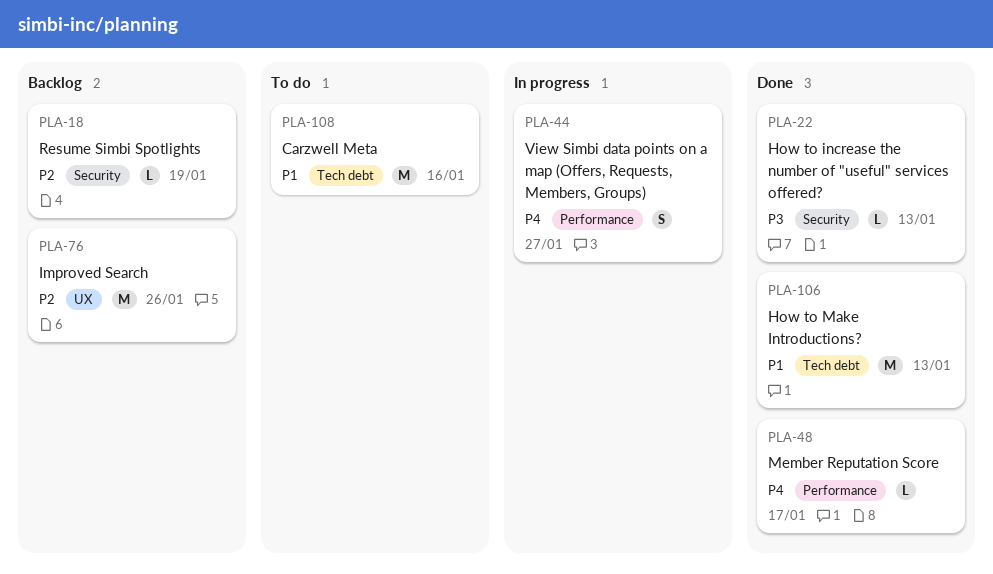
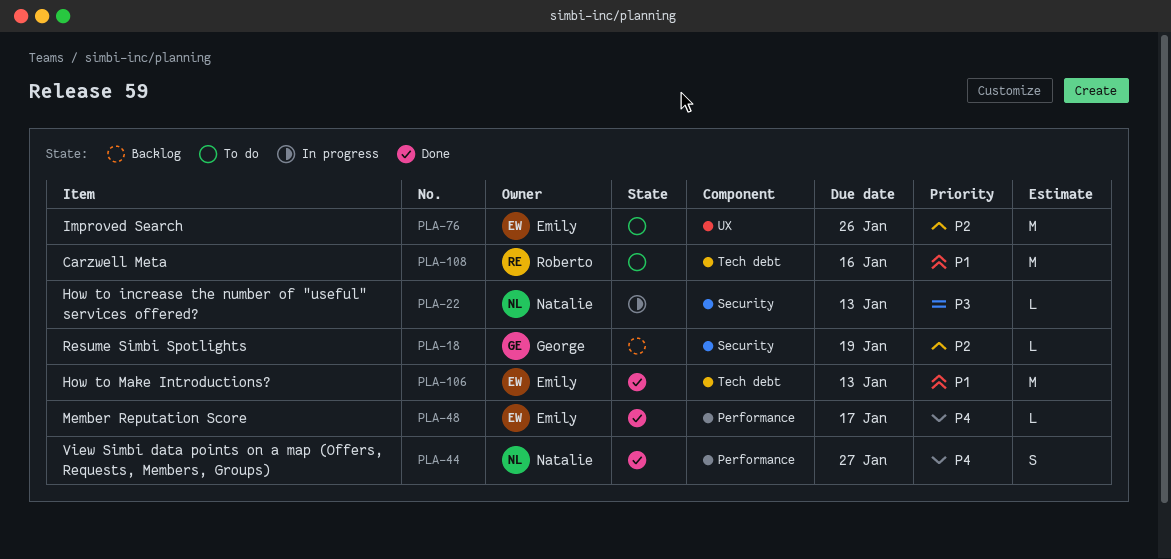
PLA-22, status: Done -> In progress
PLA-44, status: In progress -> Done
PLA-76, status: Backlog -> To do

